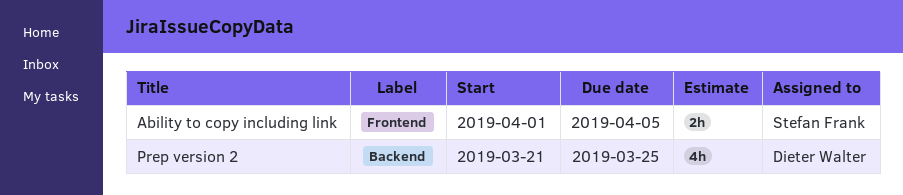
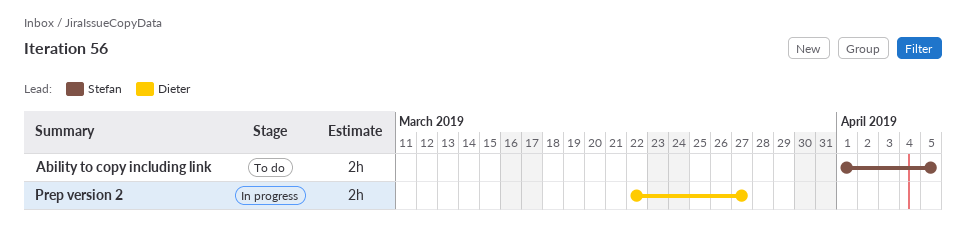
Prep version 2, estimate: 4h -> 2h
Prep version 2, start: Mar 21 -> Mar 22
Prep version 2, due: Mar 25 -> Mar 27

